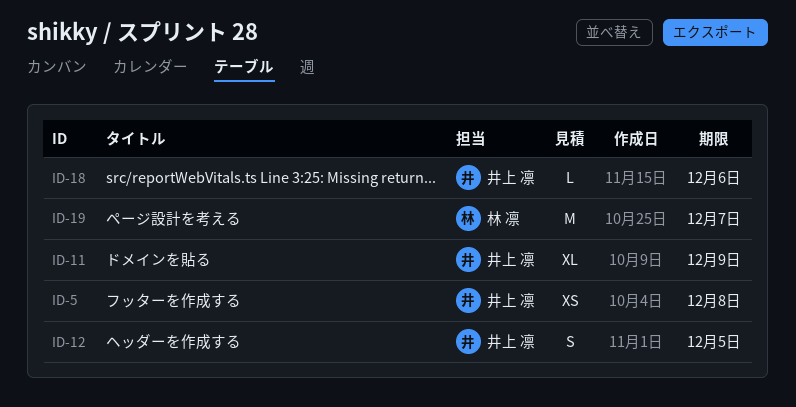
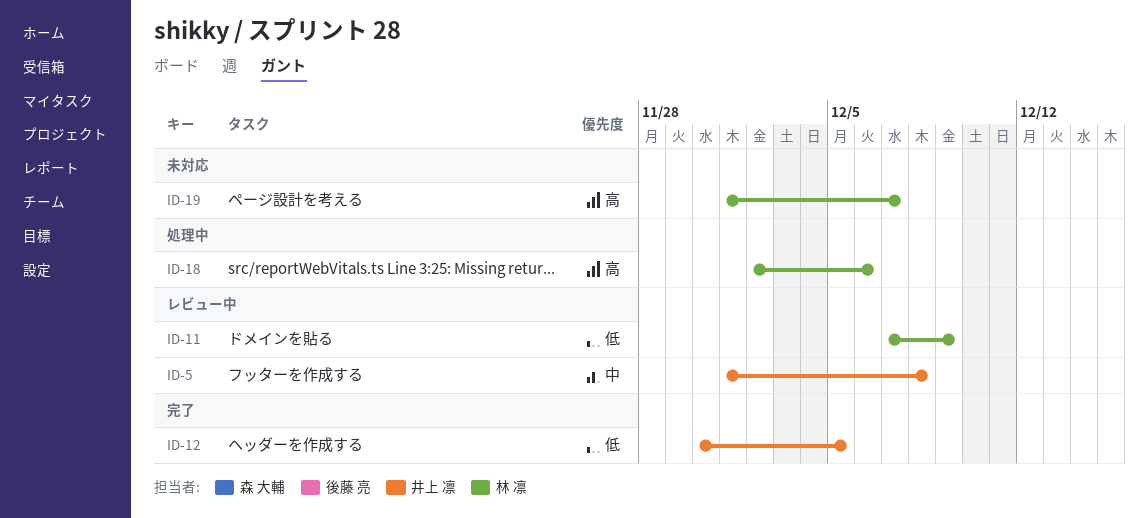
ID-11, owner: 井上 凛 -> 林 凛
ID-18, owner: 井上 凛 -> 林 凛

